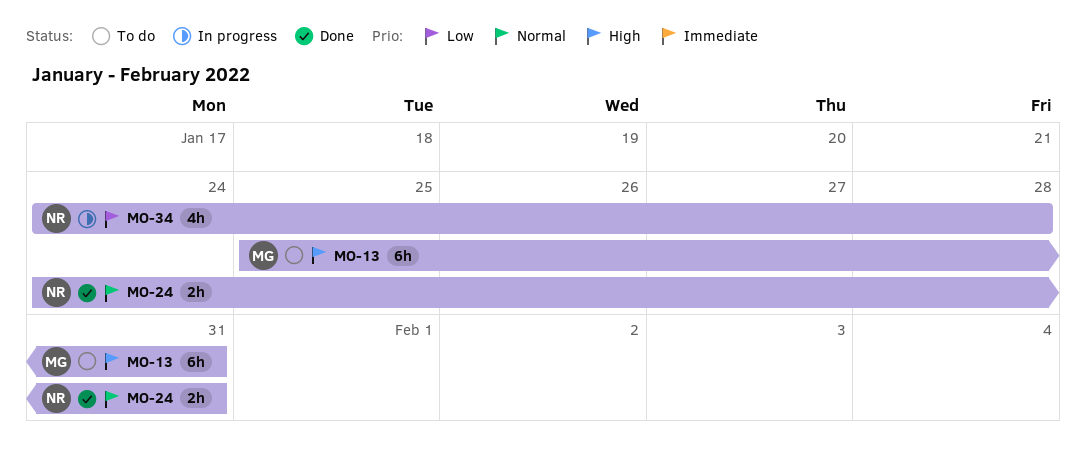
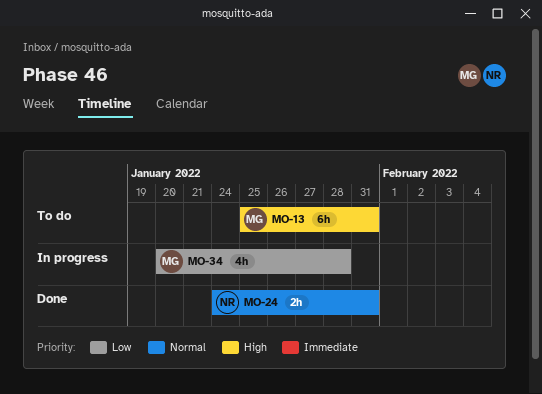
MO-34, owner: NR -> MG
MO-34, start: Jan 24 -> Jan 20

